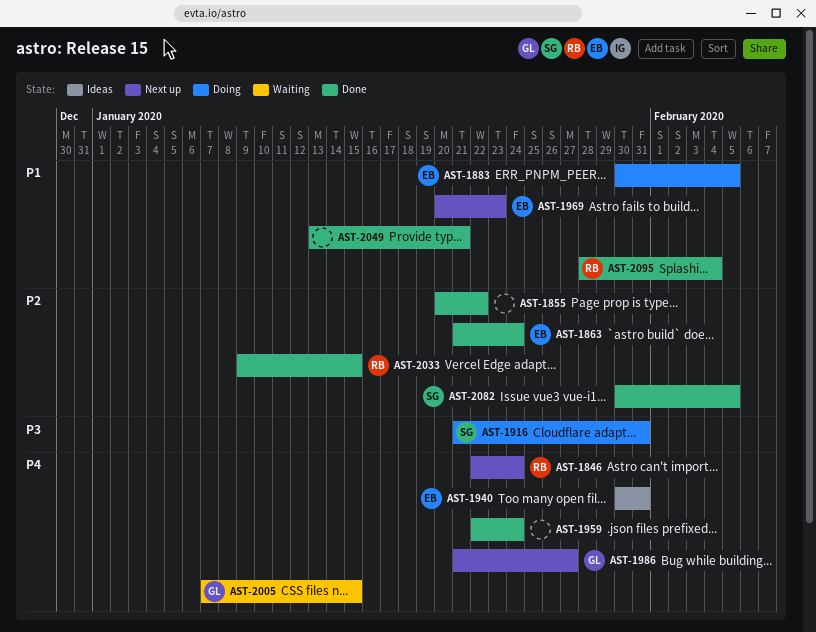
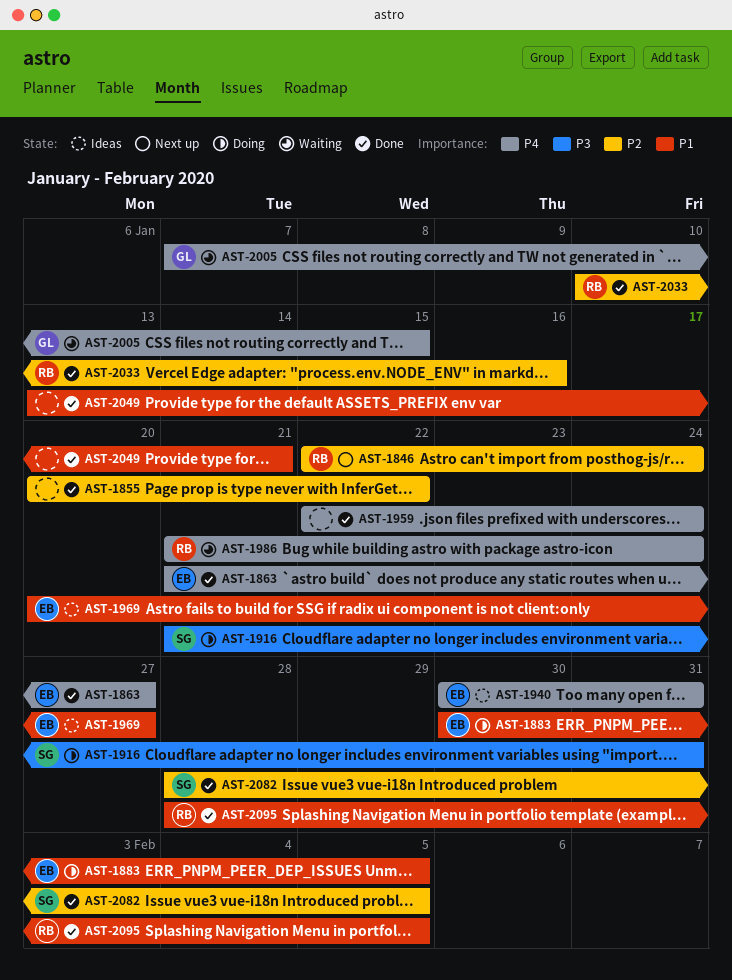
AST-1846, priority: P4 -> P2
AST-1863, priority: P2 -> P4
AST-1863, due: Jan 24 -> Jan 27
AST-1969, status: Next up -> Ideas
AST-1969, due: Jan 23 -> Jan 27
AST-1986, status: Next up -> Waiting
AST-1986, owner: GL -> RB
AST-1986, due: Jan 27 -> Jan 24
AST-2033, start: Jan 9 -> Jan 10
AST-2033, due: Jan 15 -> Jan 16
AST-2082, start: Jan 30 -> Jan 28
AST-2095, due: Feb 4 -> Feb 5

